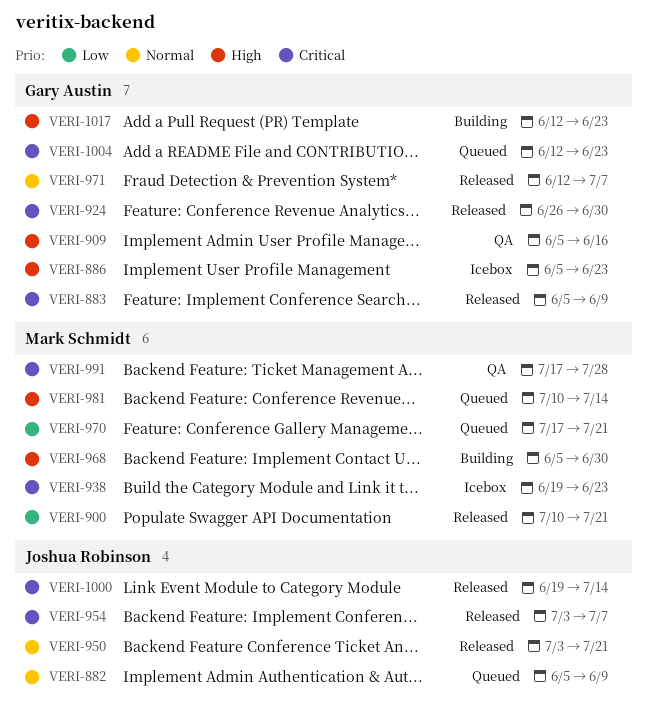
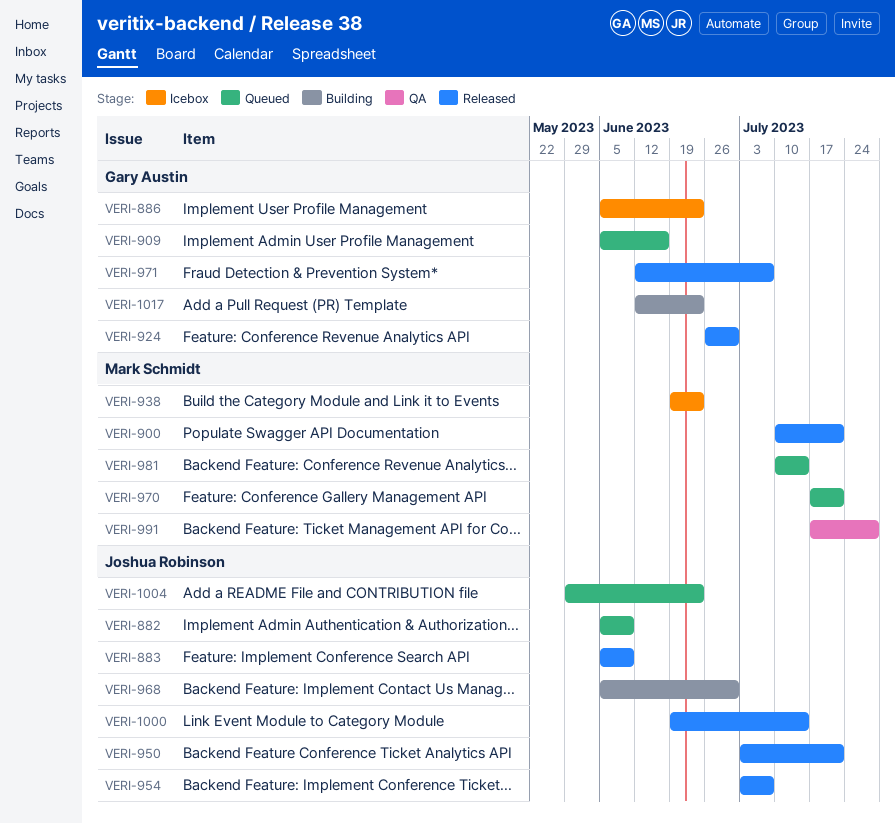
VERI-883, owner: Gary Austin -> Joshua Robinson
VERI-909, status: QA -> Queued
VERI-968, owner: Mark Schmidt -> Joshua Robinson
VERI-1004, owner: Gary Austin -> Joshua Robinson
VERI-1004, start: Jun 12 -> May 29

